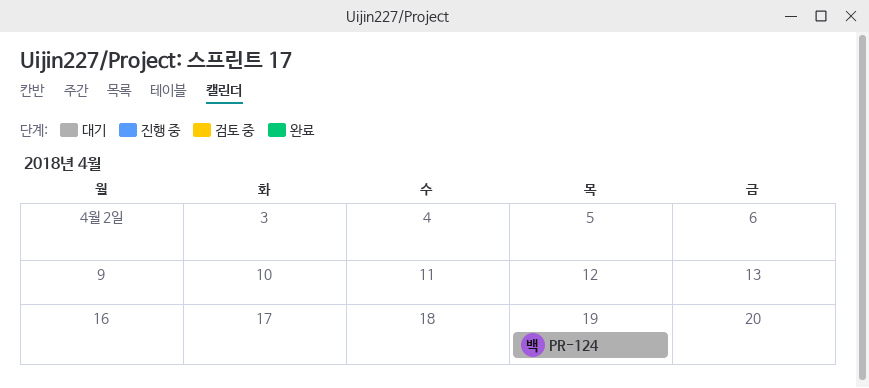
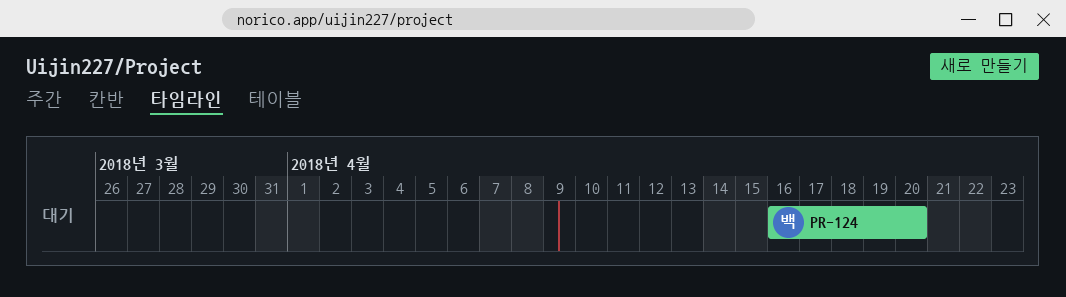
PR-124, start: Apr 19 -> Apr 16
PR-124, due: Apr 19 -> Apr 20

